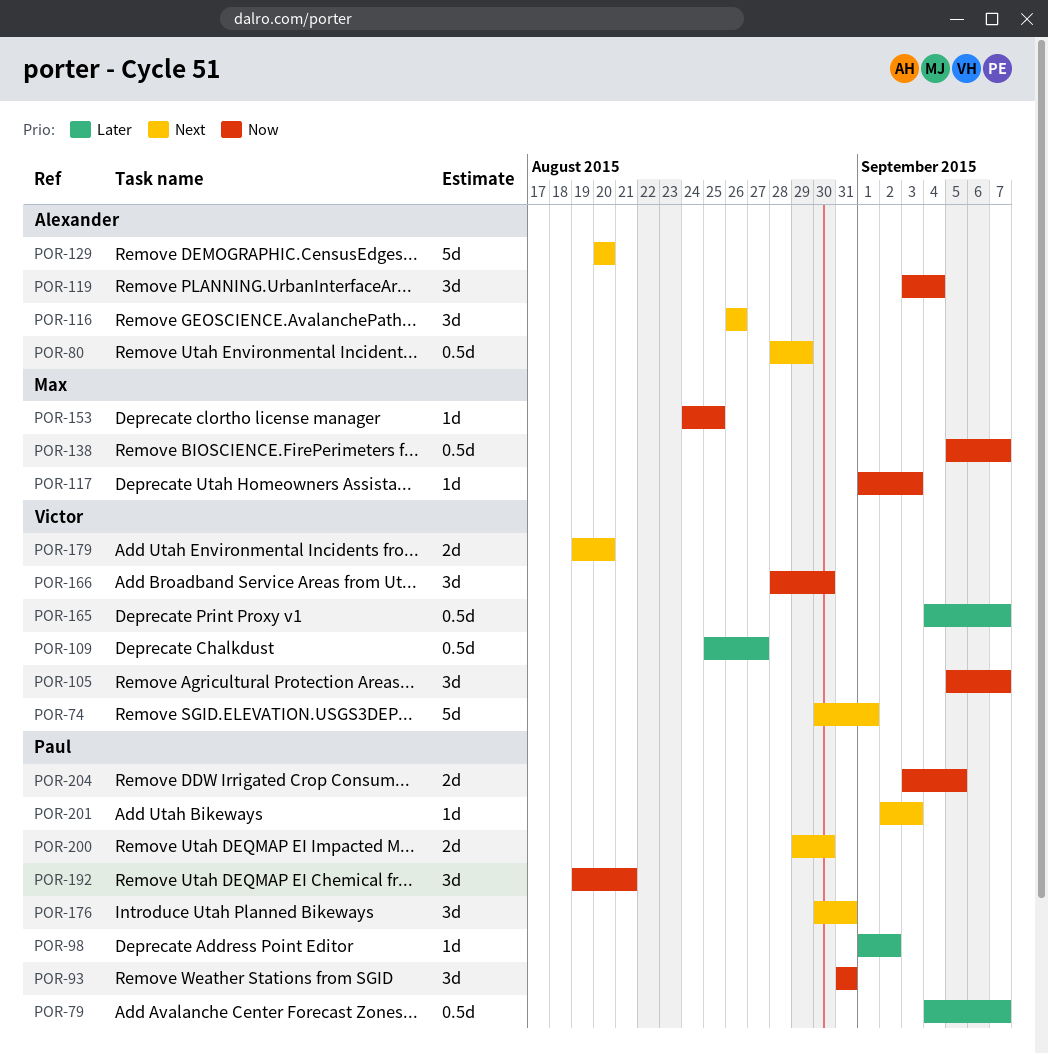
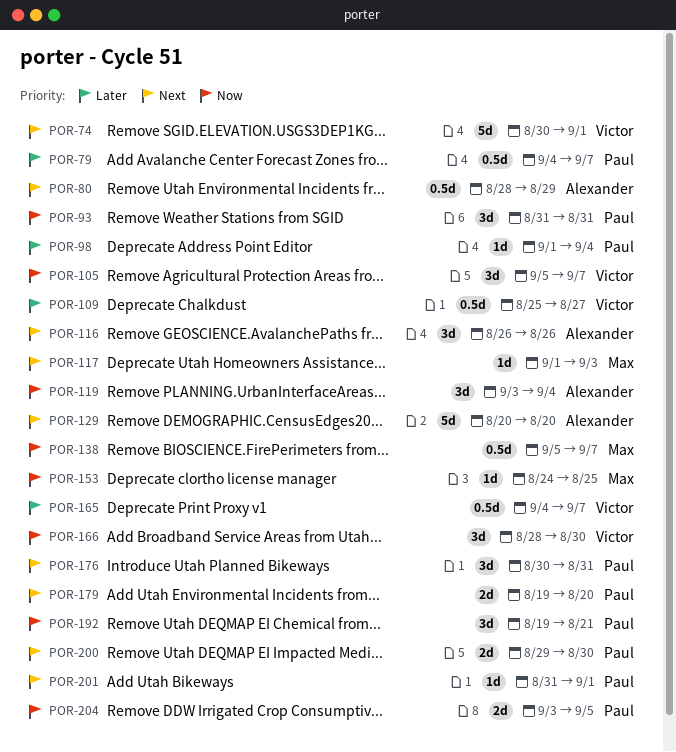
POR-98, due: Sep 2 -> Sep 4
POR-117, priority: Now -> Next
POR-179, owner: Victor -> Paul
POR-201, start: Sep 2 -> Aug 31
POR-201, due: Sep 3 -> Sep 1

